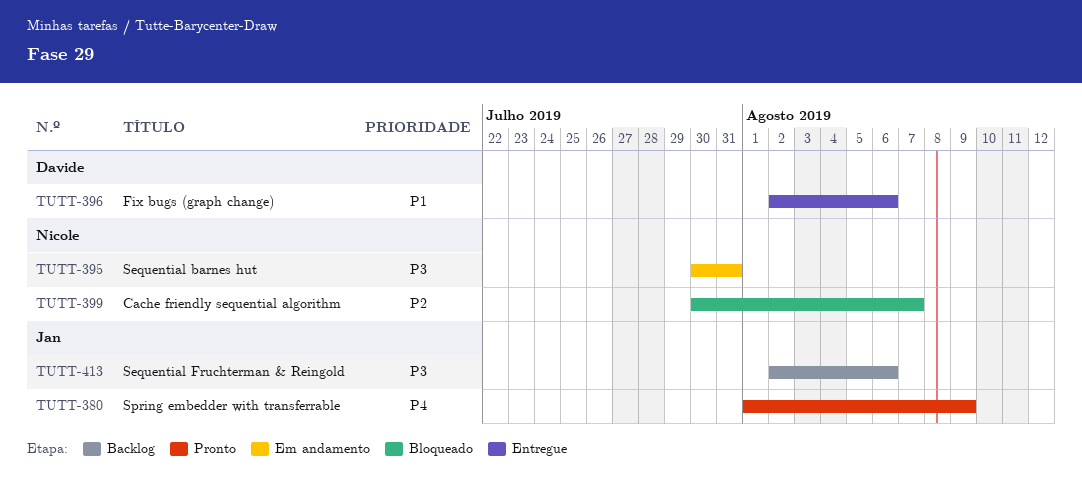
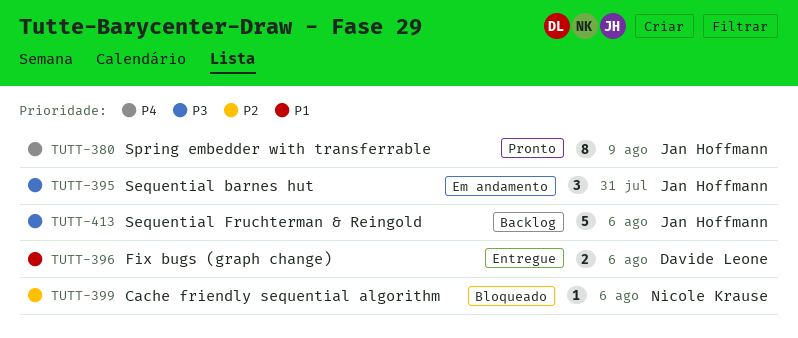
TUTT-395, owner: Nicole Krause -> Jan Hoffmann
TUTT-399, due: Aug 7 -> Aug 6

